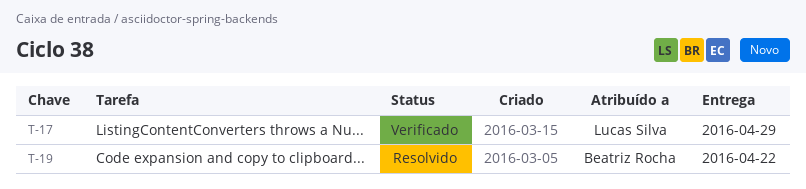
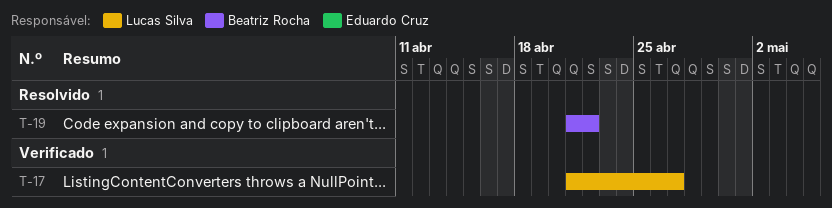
T-17, due: Apr 29 -> Apr 27

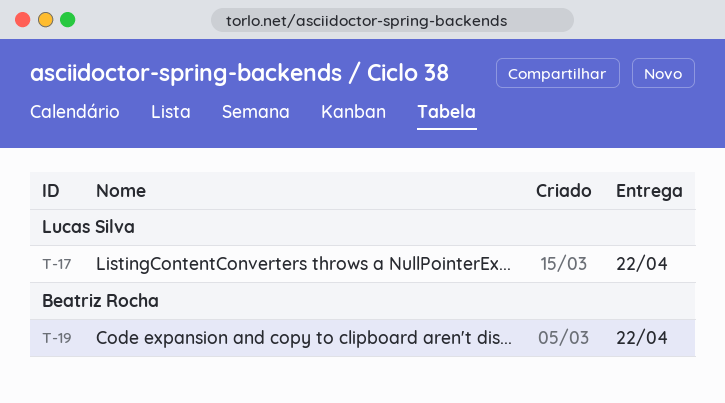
T-17, due: Apr 27 -> Apr 22

